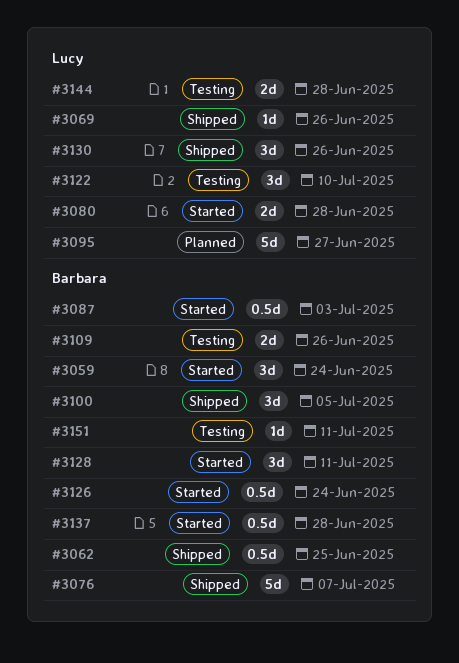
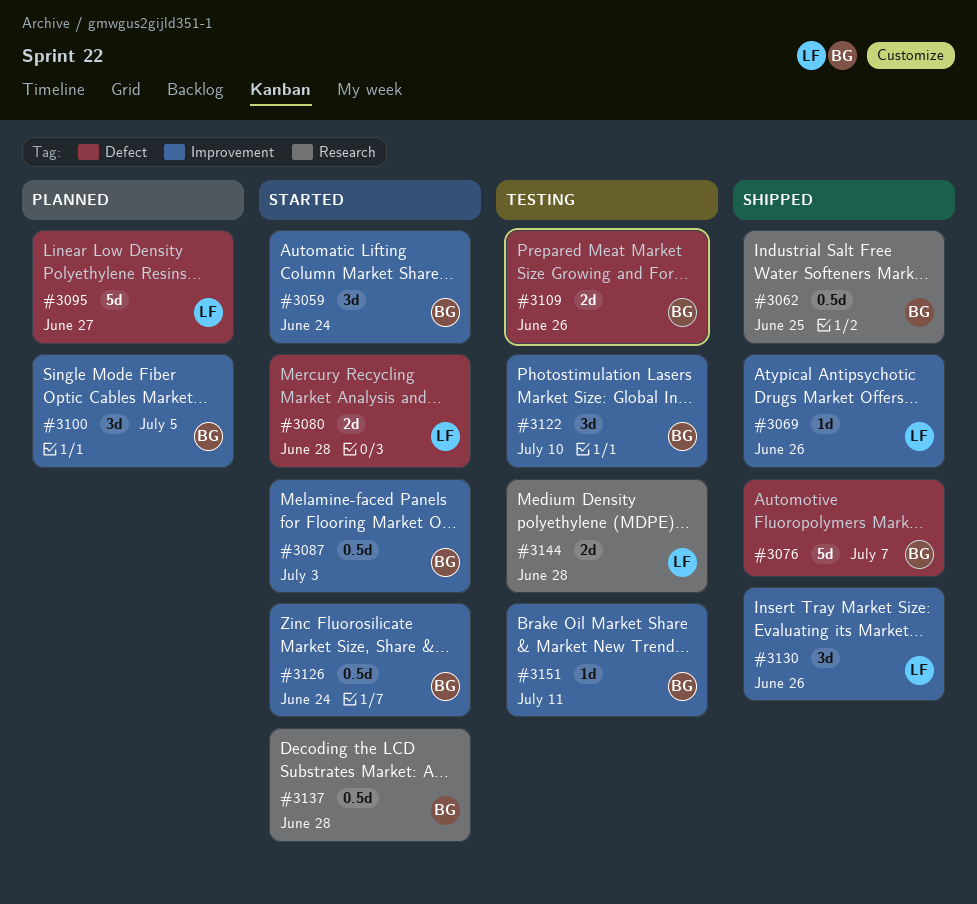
#3100, status: Shipped -> Planned
#3122, owner: Lucy -> Barbara
#3128: present -> none

